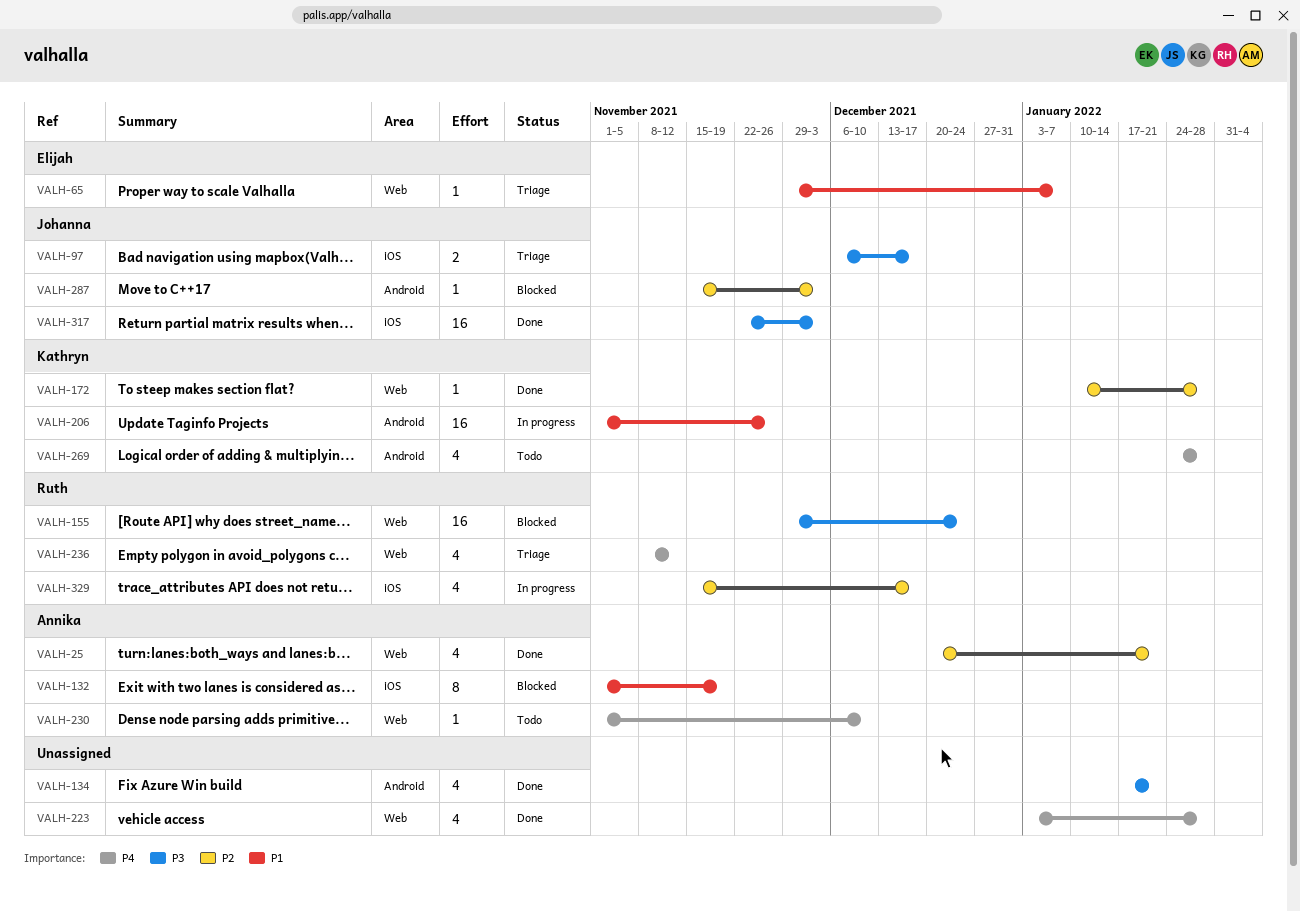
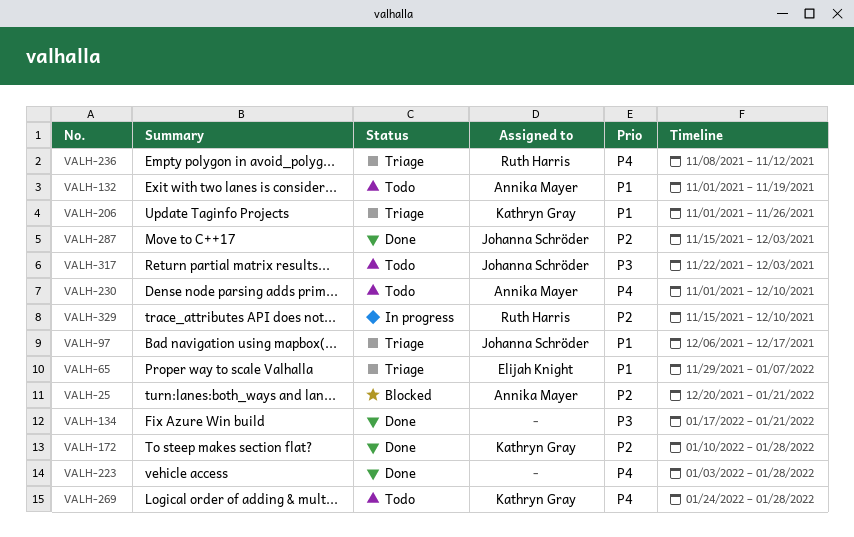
VALH-25, status: Done -> Blocked
VALH-97, priority: P3 -> P1
VALH-132, status: Blocked -> Todo
VALH-155: present -> none
VALH-206, status: In progress -> Triage
VALH-287, status: Blocked -> Done
VALH-317, status: Done -> Todo
VALH-329, due: Dec 17 -> Dec 10

